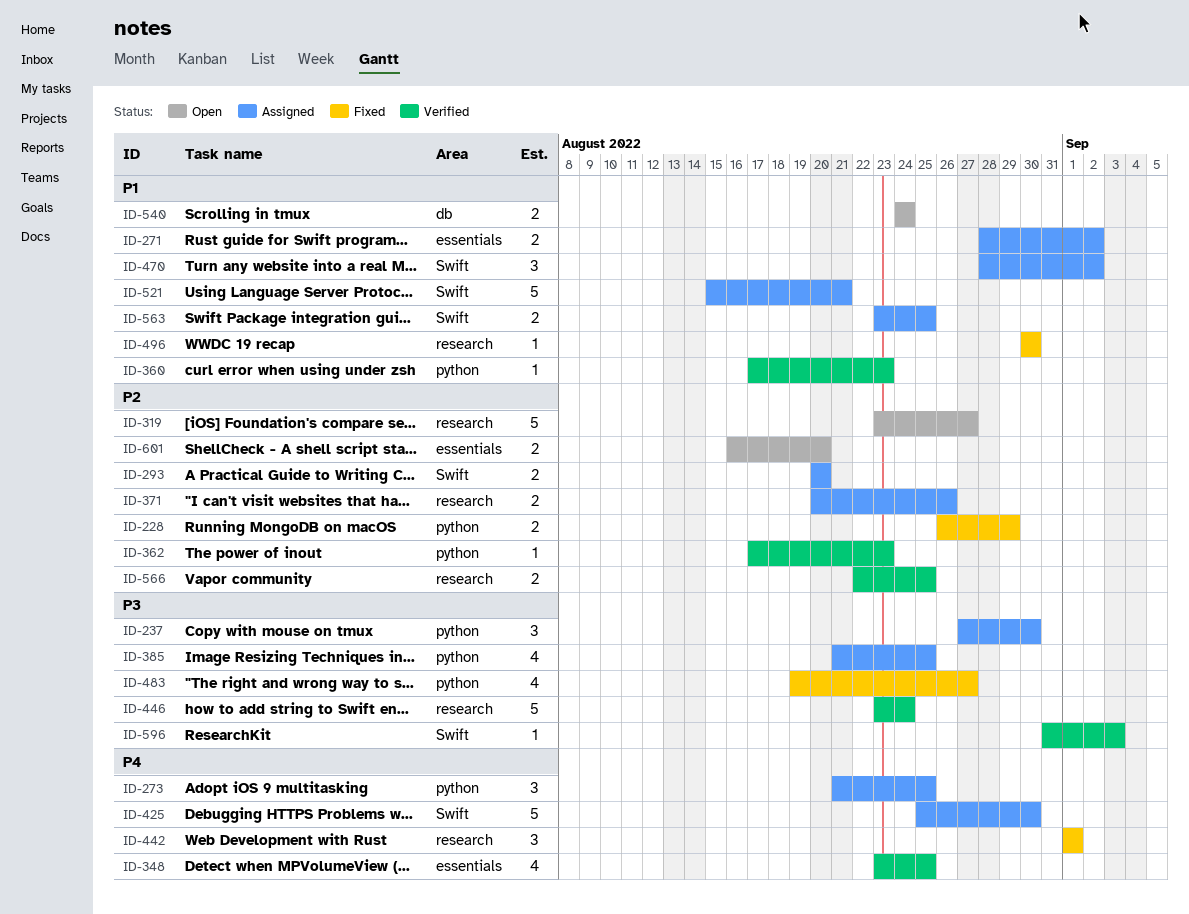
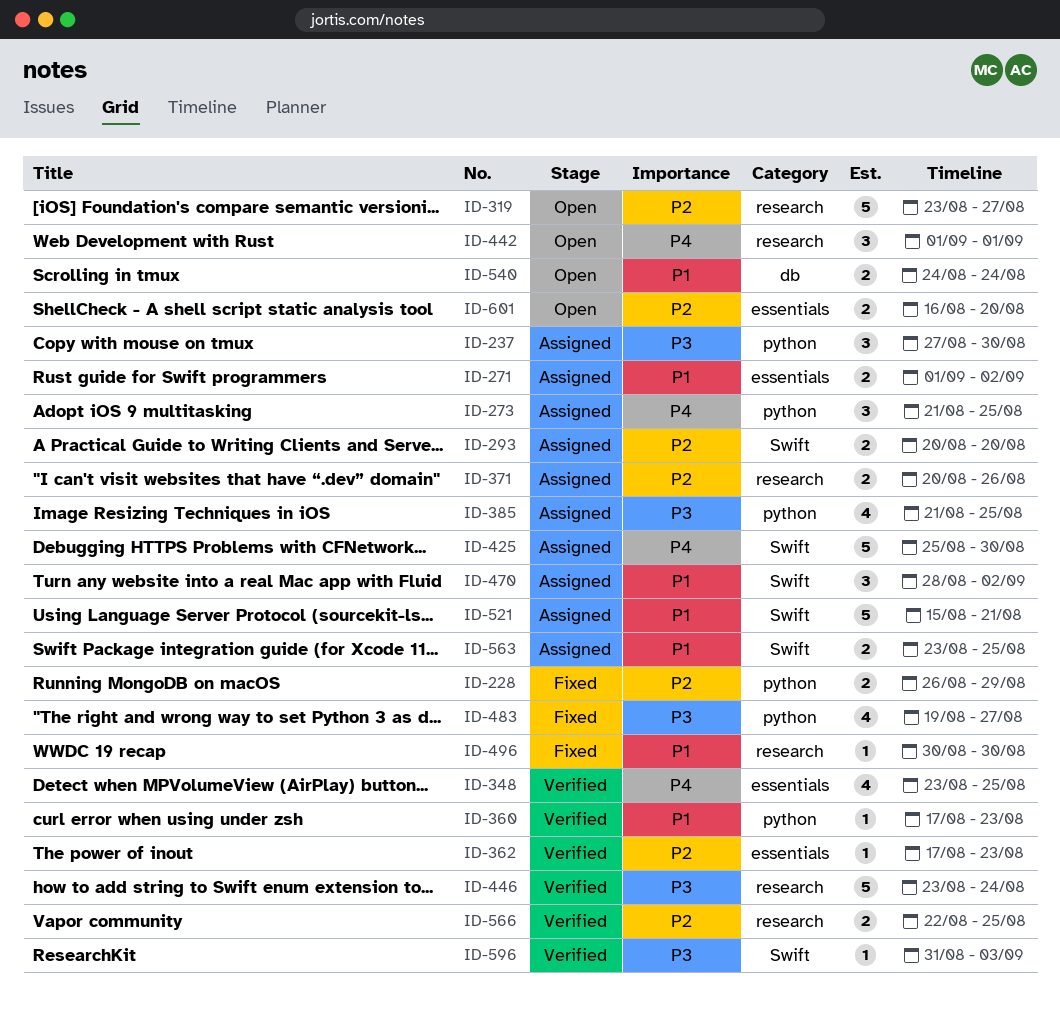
ID-271, start: Aug 28 -> Sep 1
ID-362, label: python -> essentials
ID-442, status: Fixed -> Open

